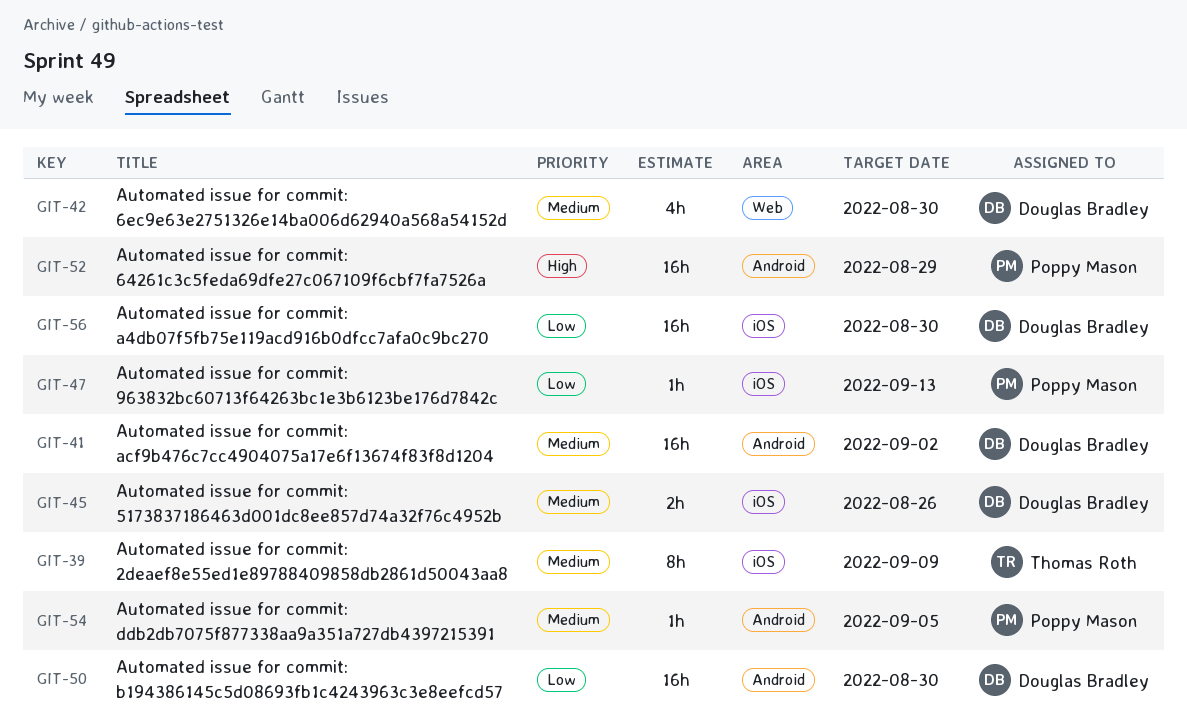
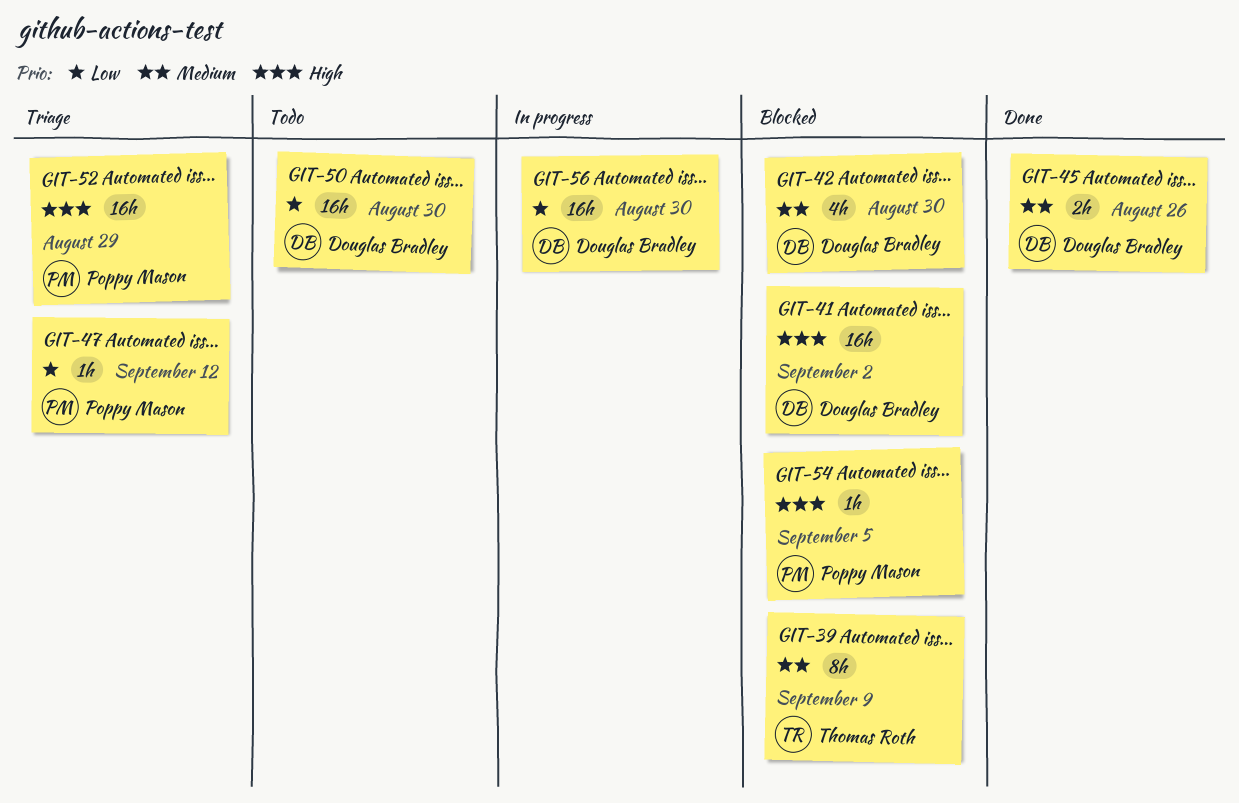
GIT-41, priority: Medium -> High
GIT-47, due: Sep 13 -> Sep 12
GIT-54, priority: Medium -> High

